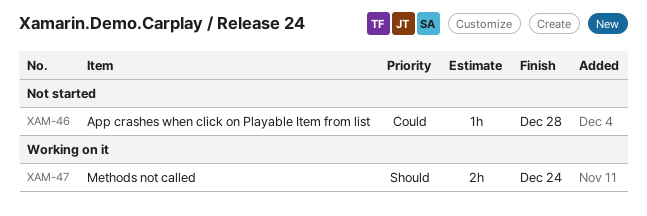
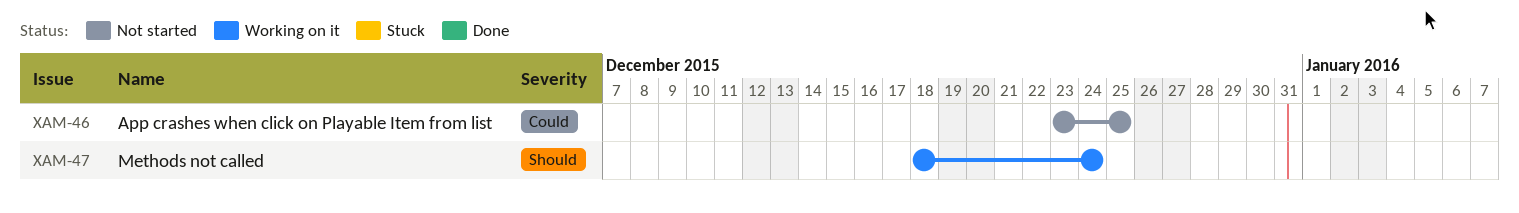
XAM-46, due: Dec 28 -> Dec 25

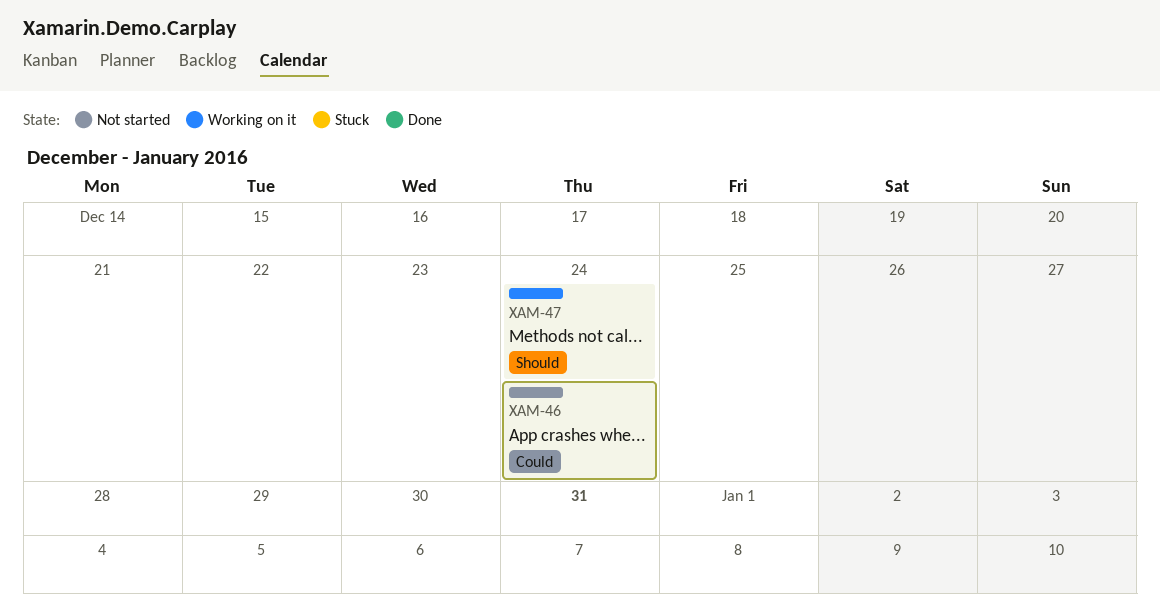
XAM-46, due: Dec 25 -> Dec 24

